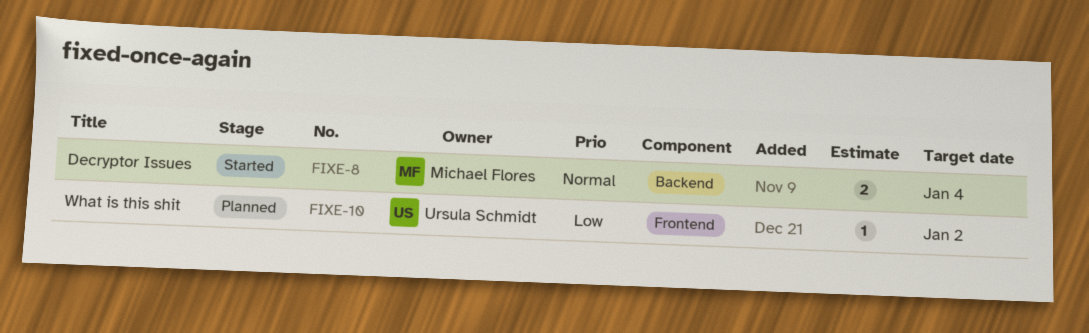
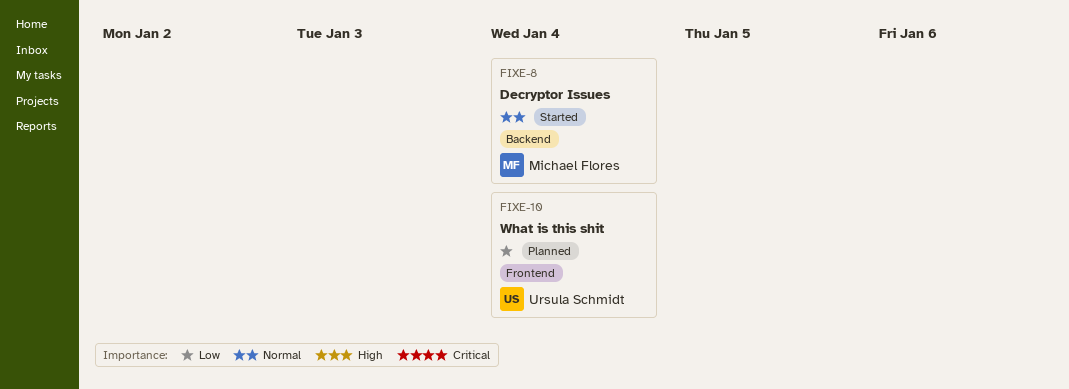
FIXE-10, due: Jan 2 -> Jan 4

